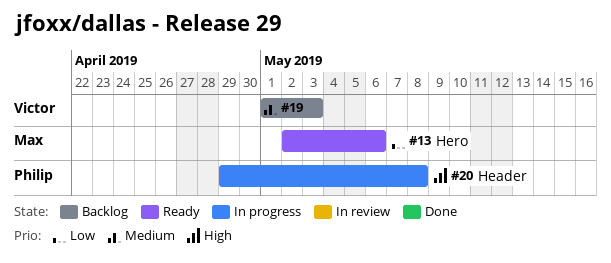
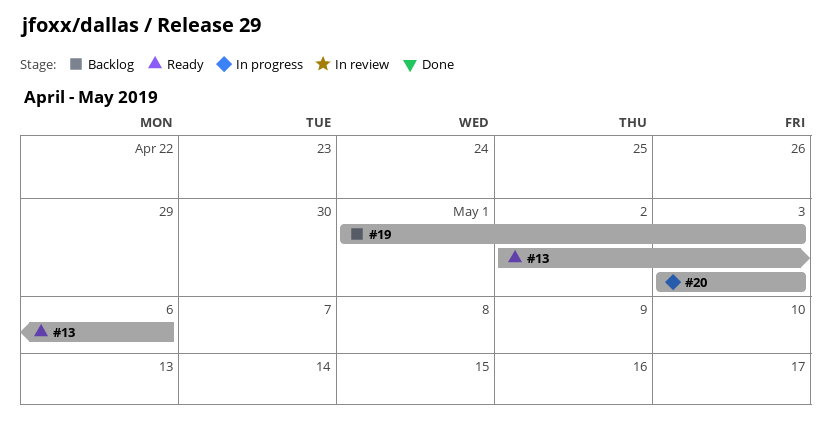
#20, start: Apr 29 -> May 3
#20, due: May 8 -> May 3

